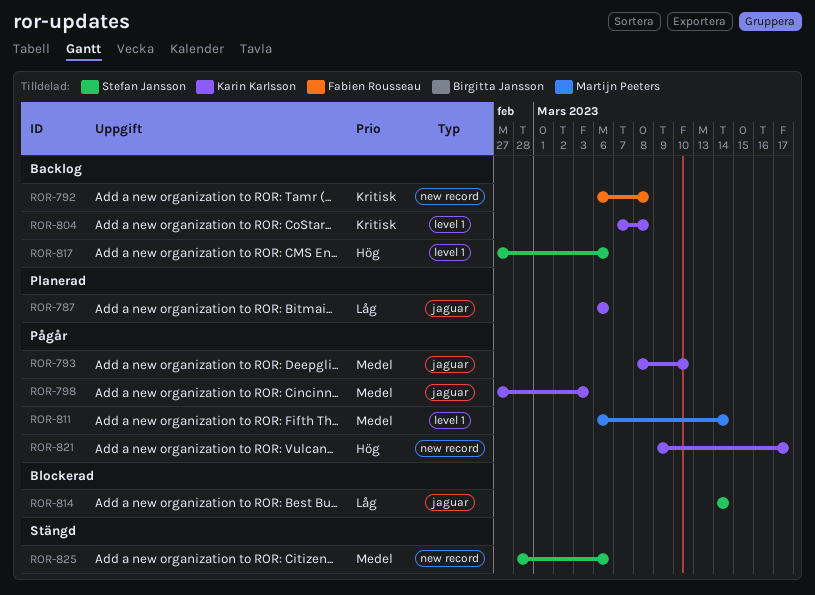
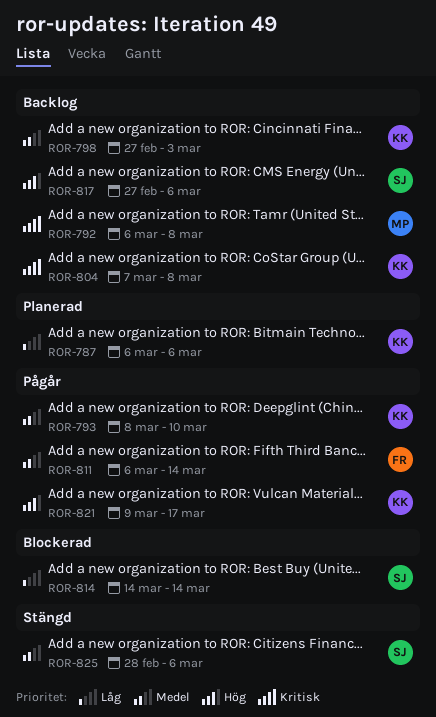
ROR-792, owner: Fabien Rousseau -> Martijn Peeters
ROR-798, status: Pågår -> Backlog
ROR-811, owner: Martijn Peeters -> Fabien Rousseau

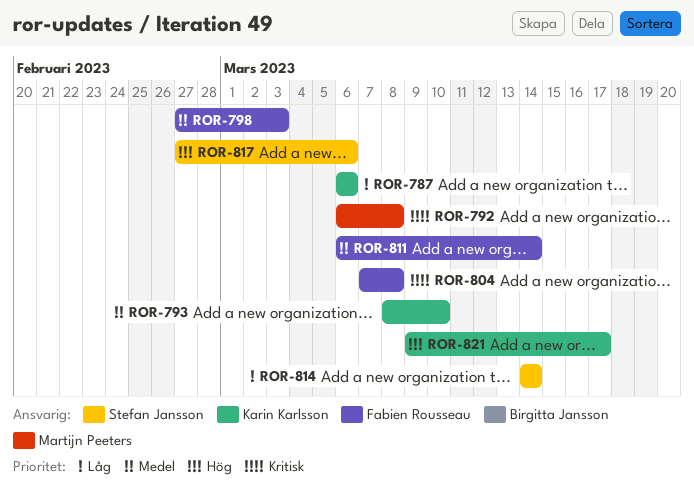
ROR-798, owner: Karin Karlsson -> Fabien Rousseau
ROR-804, owner: Karin Karlsson -> Fabien Rousseau
ROR-825: present -> none

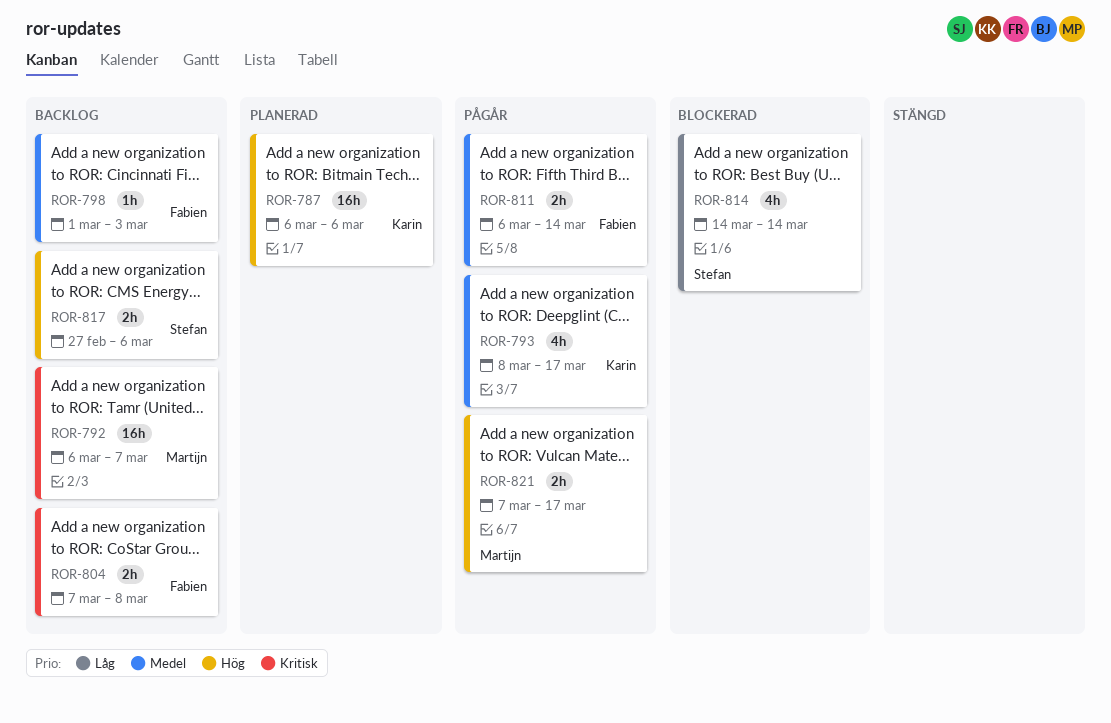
ROR-787, priority: Låg -> Hög
ROR-792, due: Mar 8 -> Mar 7
ROR-793, due: Mar 10 -> Mar 17
ROR-798, start: Feb 27 -> Mar 1
ROR-821, owner: Karin Karlsson -> Martijn Peeters
ROR-821, start: Mar 9 -> Mar 7

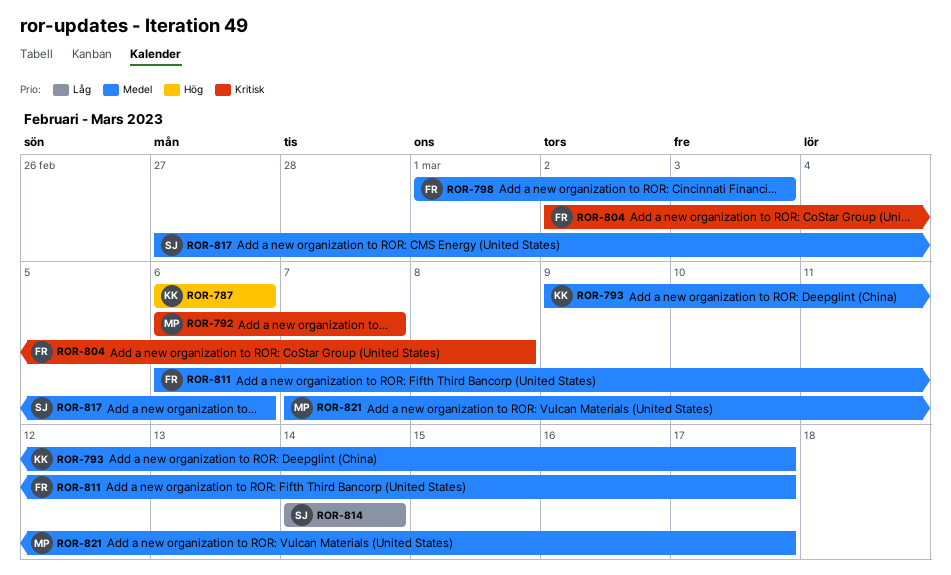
ROR-793, start: Mar 8 -> Mar 9
ROR-804, start: Mar 7 -> Mar 2
ROR-811, due: Mar 14 -> Mar 17
ROR-817, priority: Hög -> Medel
ROR-821, priority: Hög -> Medel

